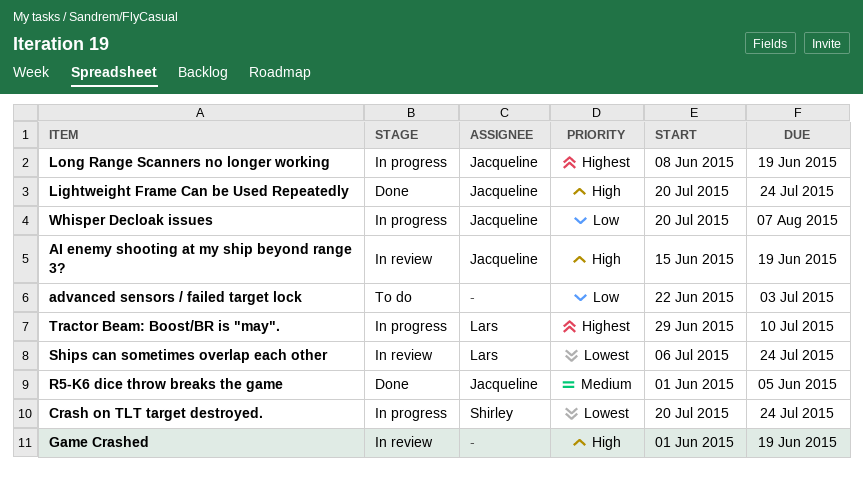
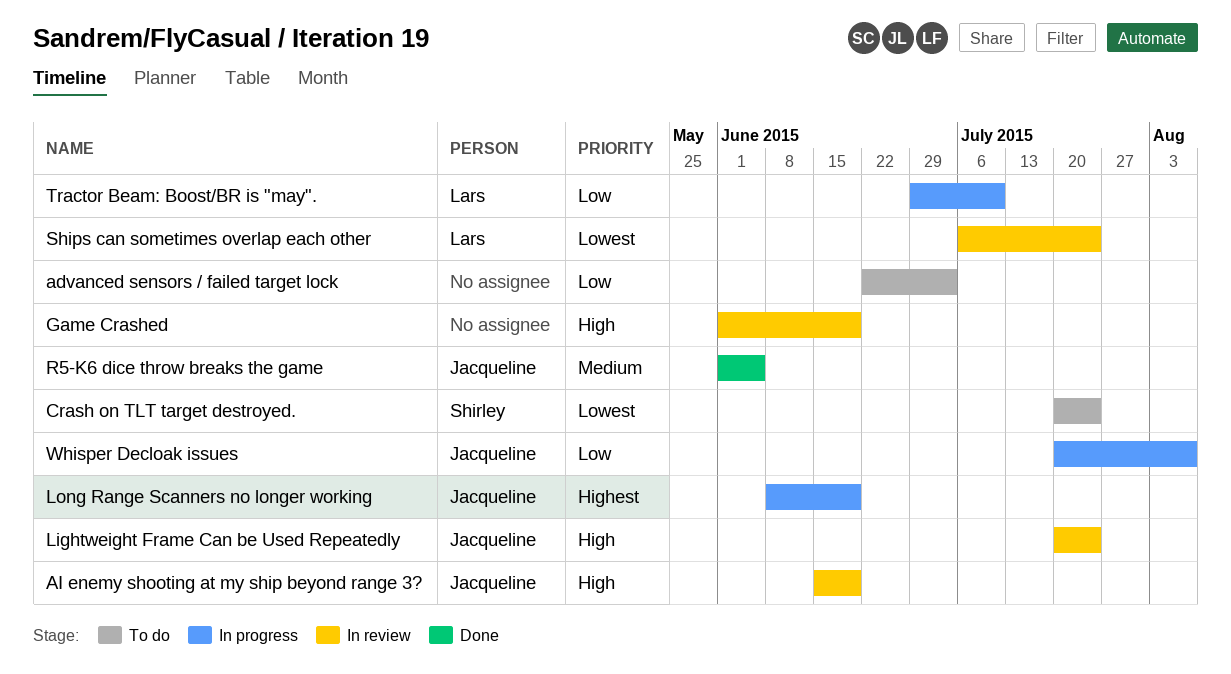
Crash on TLT target destroyed., status: In progress -> To do
Lightweight Frame Can be Used Repeatedly, status: Done -> In review
Tractor Beam: Boost/BR is "may"., priority: Highest -> Low

